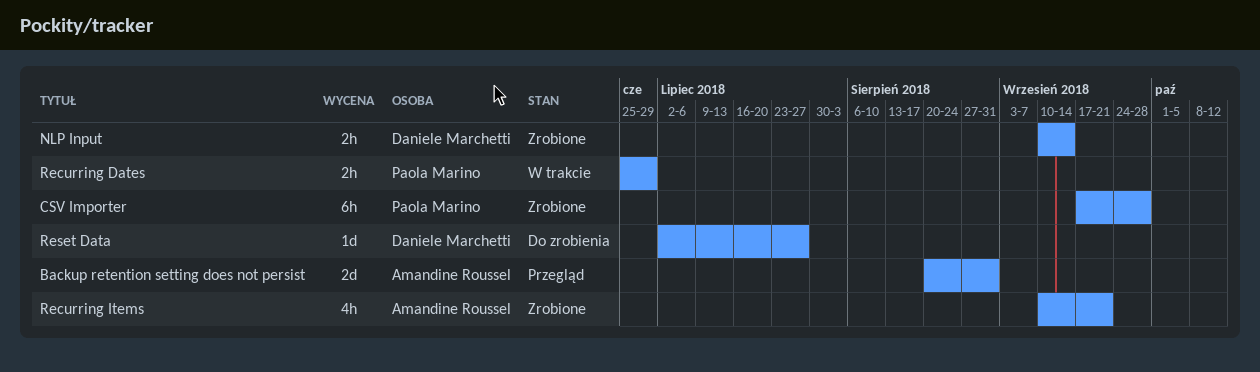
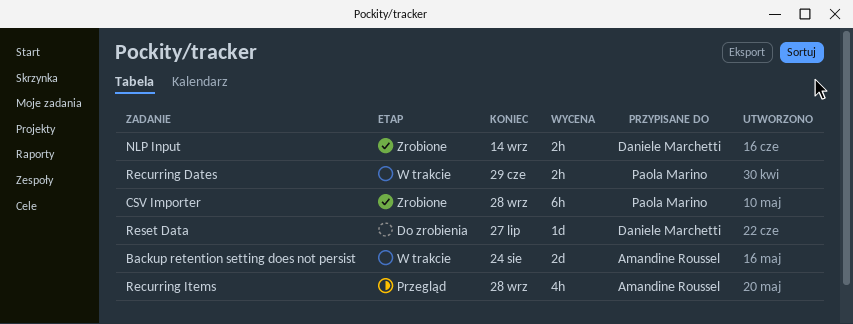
Backup retention setting does not persist, status: Przegląd -> W trakcie
Backup retention setting does not persist, due: Aug 31 -> Aug 24
Recurring Items, status: Zrobione -> Przegląd
Recurring Items, due: Sep 21 -> Sep 28

